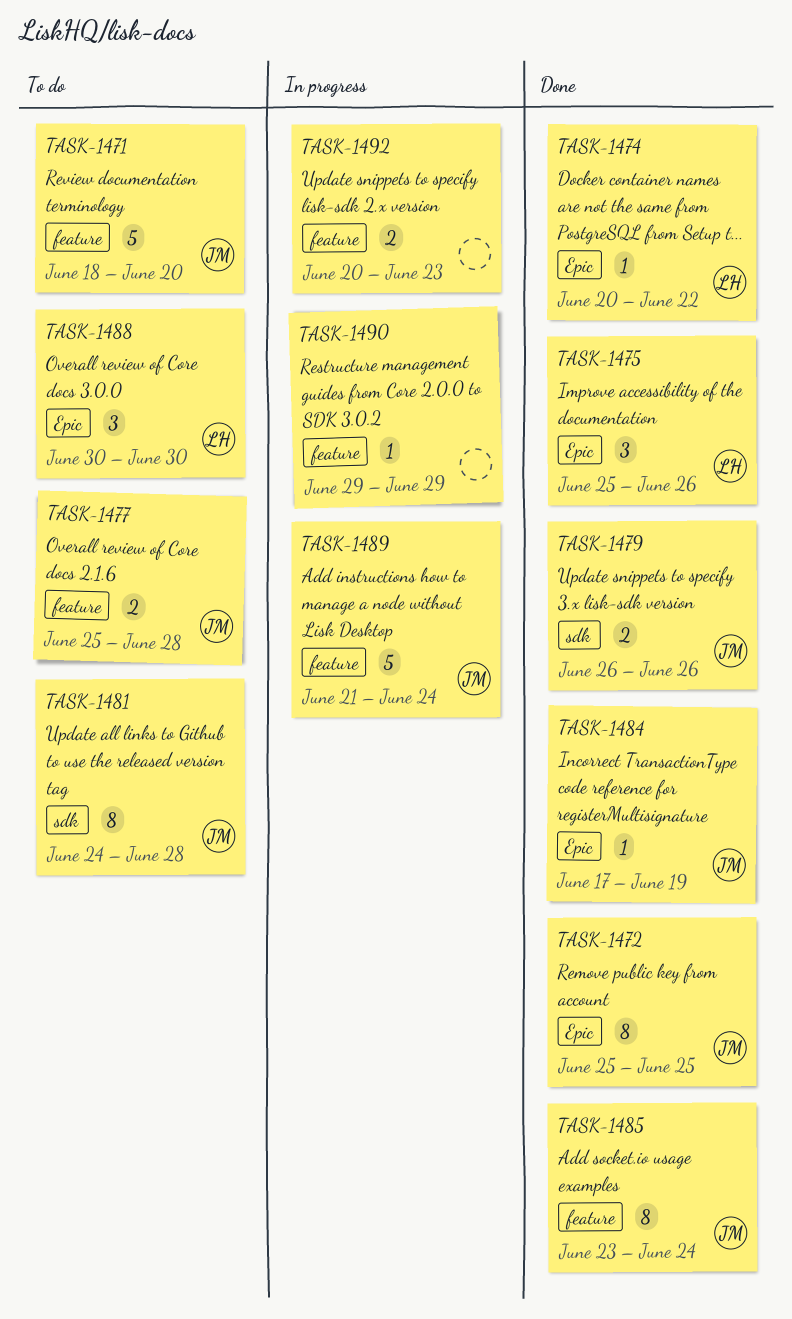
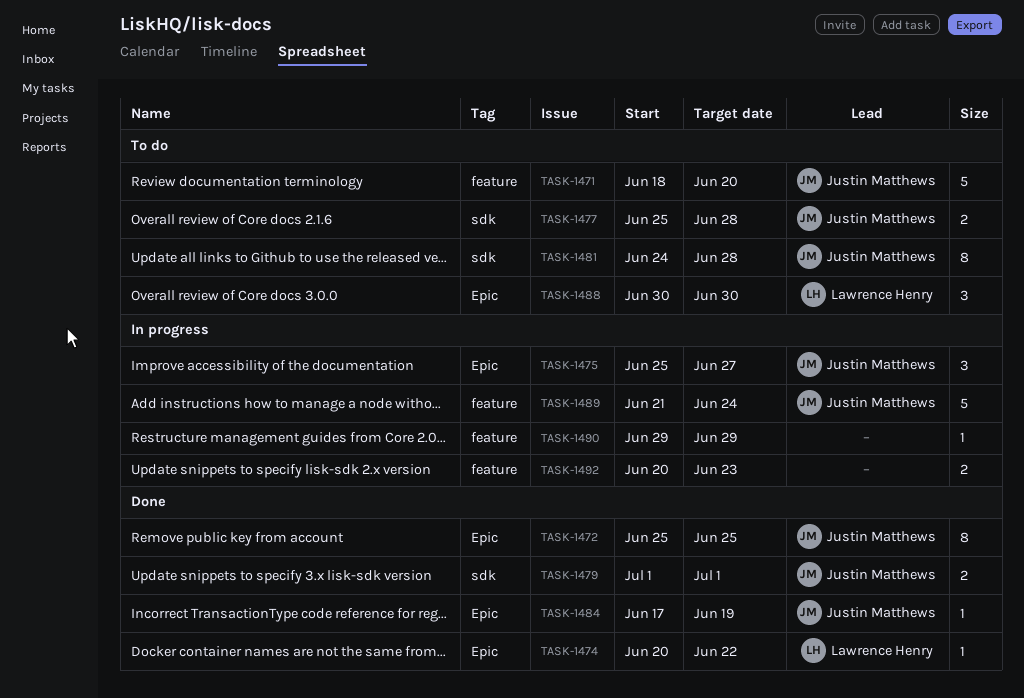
TASK-1475, status: Done -> In progress
TASK-1475, owner: Lawrence Henry -> Justin Matthews
TASK-1475, due: Jun 26 -> Jun 27
TASK-1477, label: feature -> sdk
TASK-1479, start: Jun 26 -> Jul 1
TASK-1479, due: Jun 26 -> Jul 1
TASK-1485: present -> none

